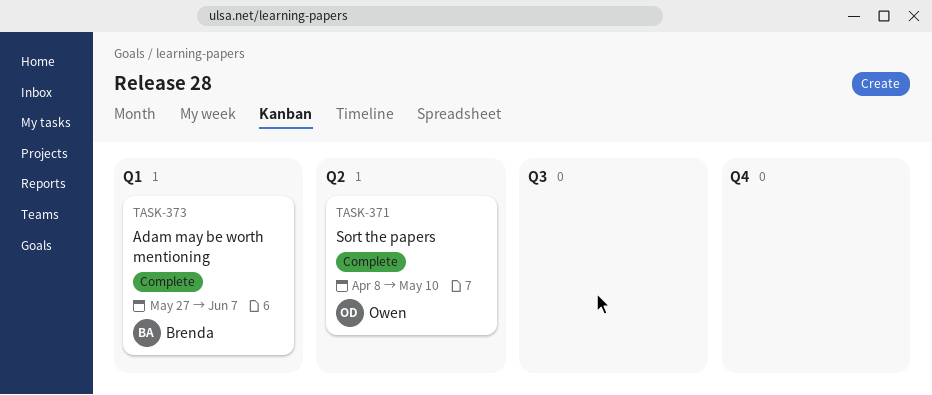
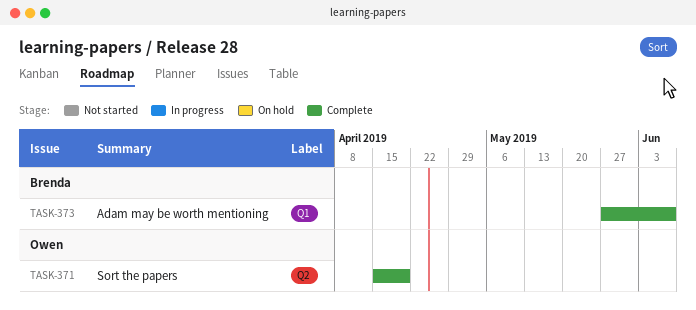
TASK-371, start: Apr 8 -> Apr 15
TASK-371, due: May 10 -> Apr 19

